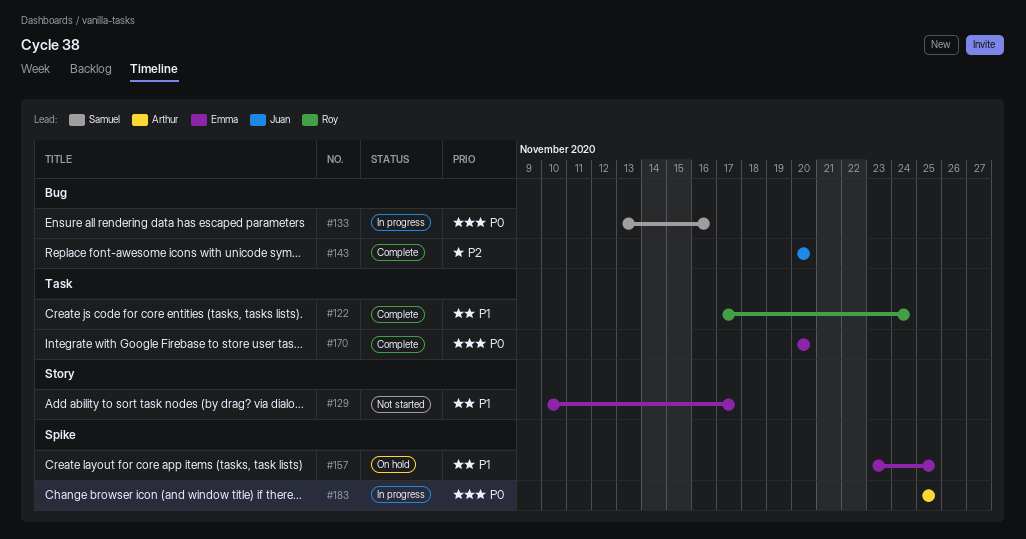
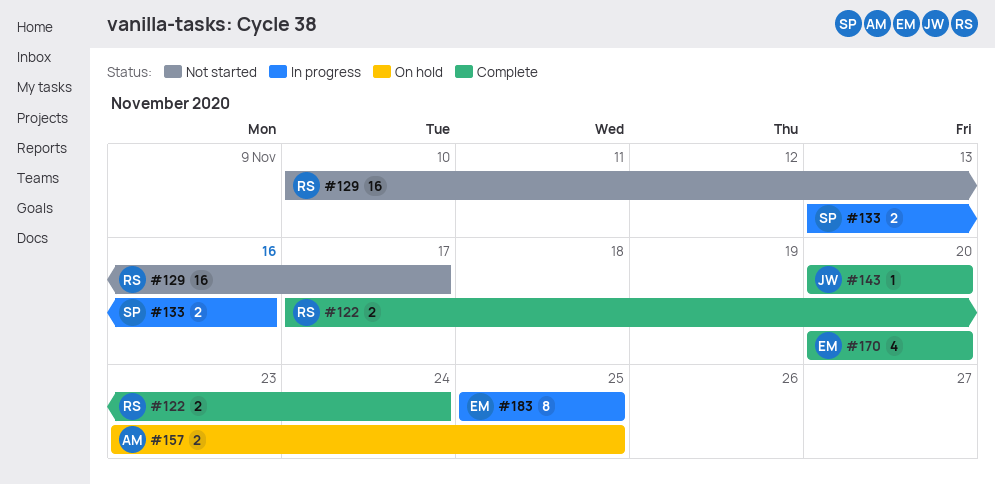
#129, owner: Emma -> Roy
#157, owner: Emma -> Arthur
#183, owner: Arthur -> Emma

